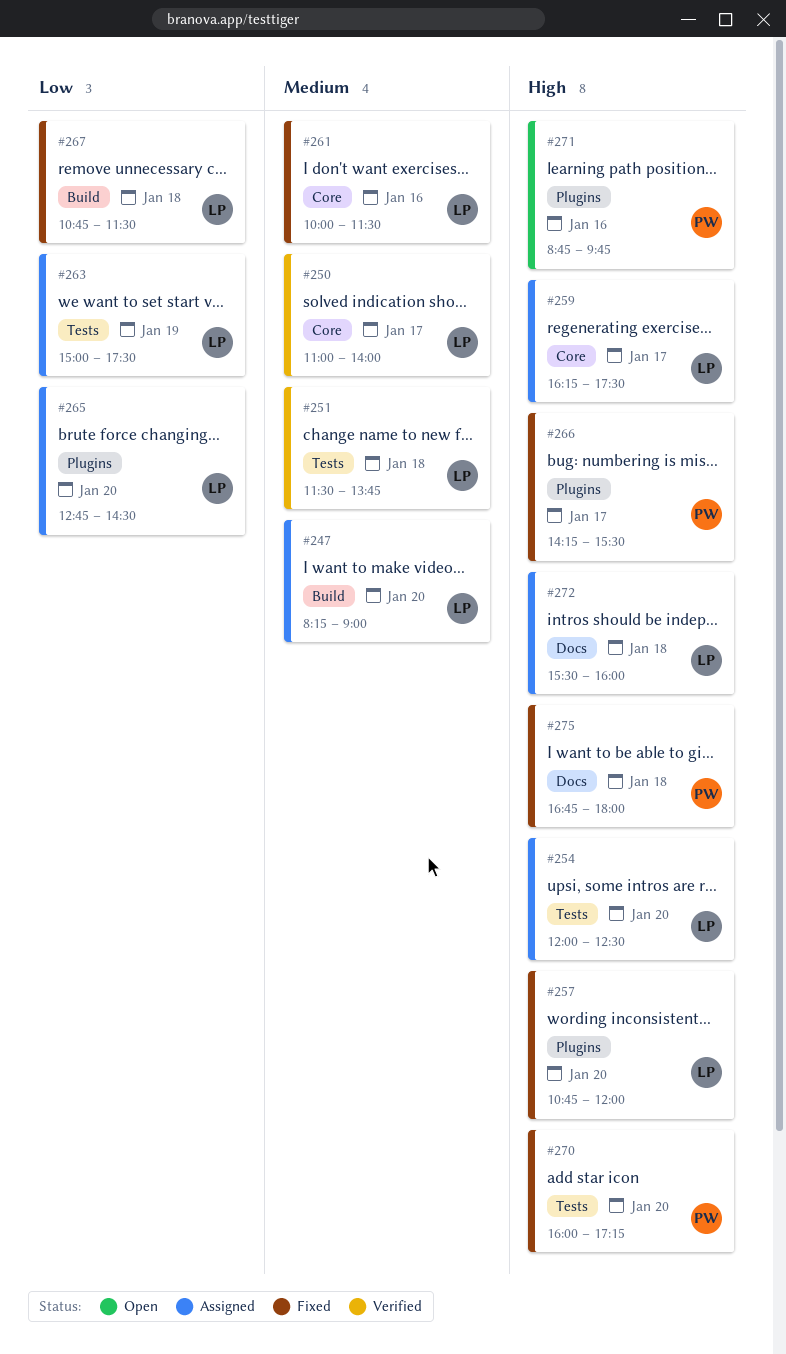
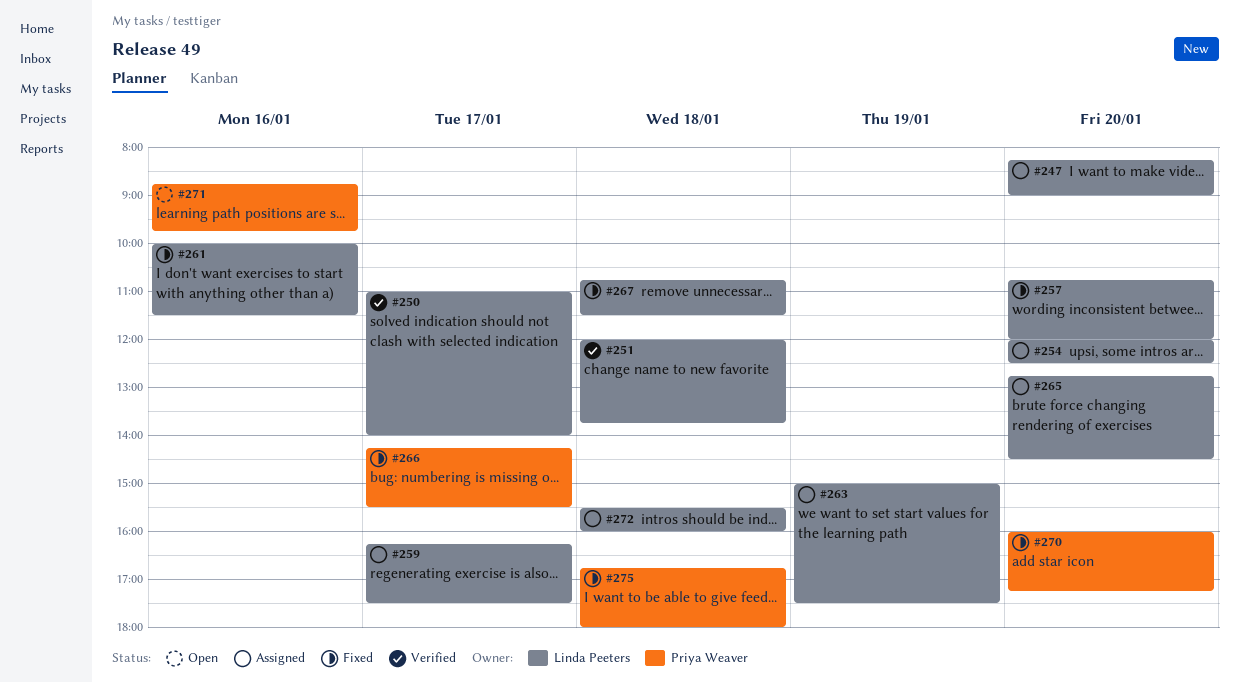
#251, begins: 11:30 -> 12:00

